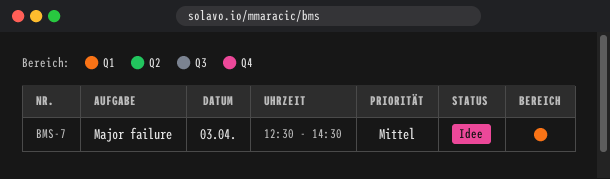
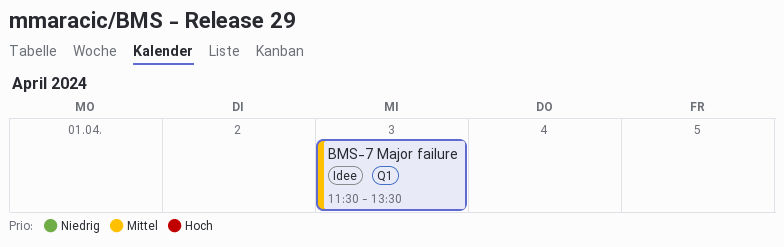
BMS-7, begins: 12:30 -> 11:30
BMS-7, ends: 14:30 -> 13:30

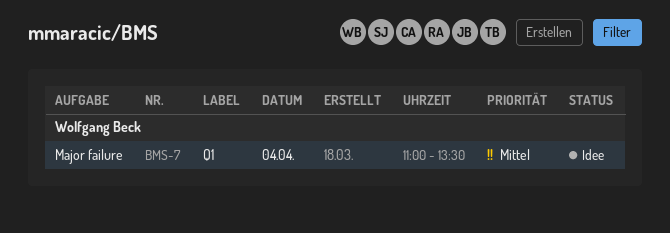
BMS-7, day: Apr 3 -> Apr 4
BMS-7, begins: 11:30 -> 11:00

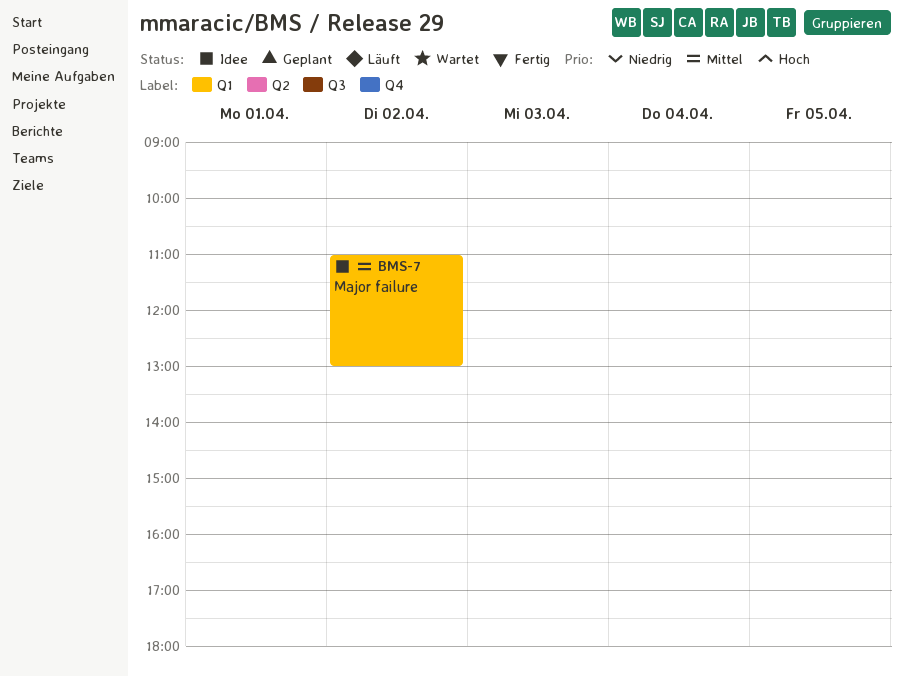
BMS-7, day: Apr 4 -> Apr 2
BMS-7, ends: 13:30 -> 13:00

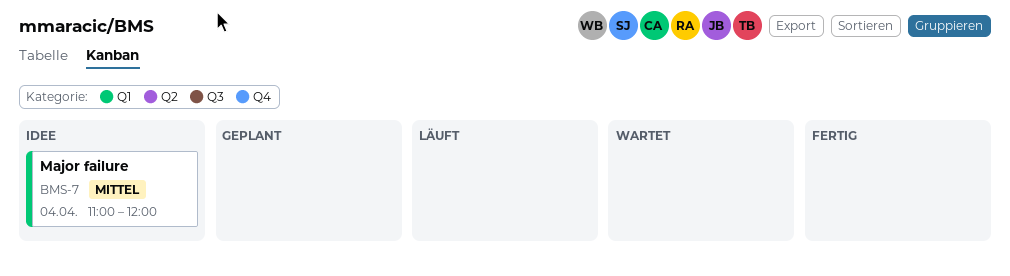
BMS-7, day: Apr 2 -> Apr 4
BMS-7, ends: 13:00 -> 12:00

